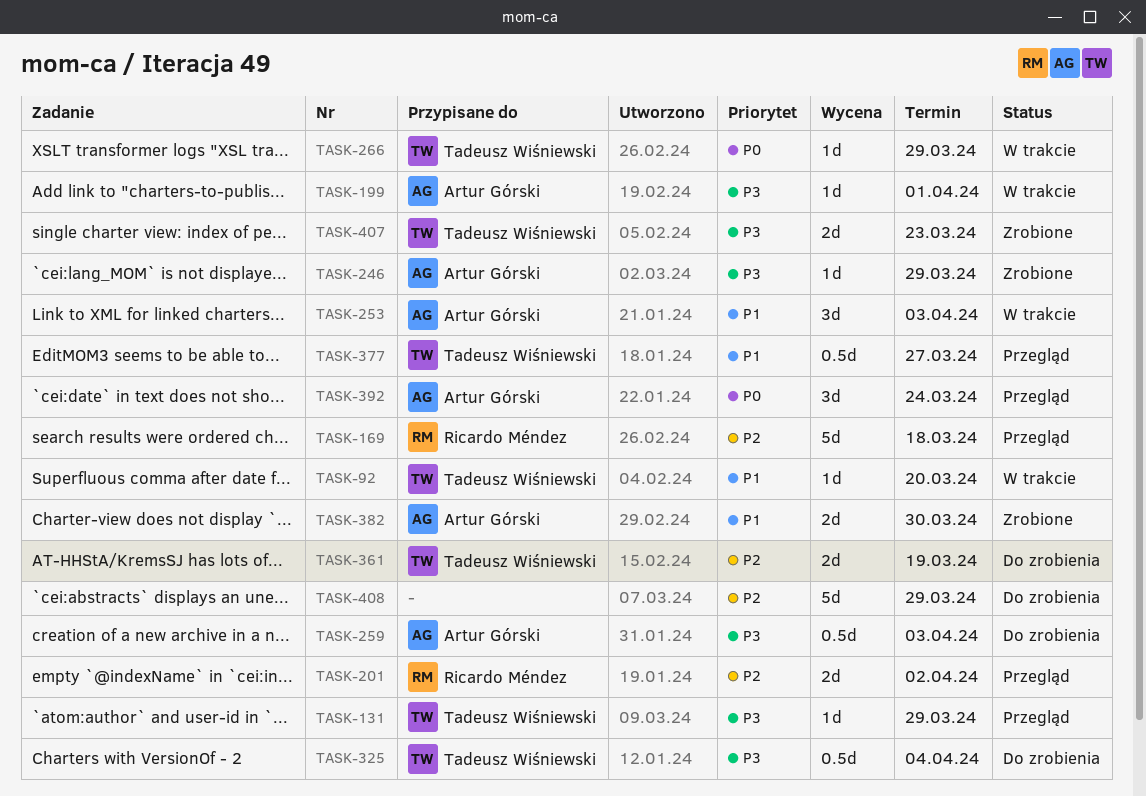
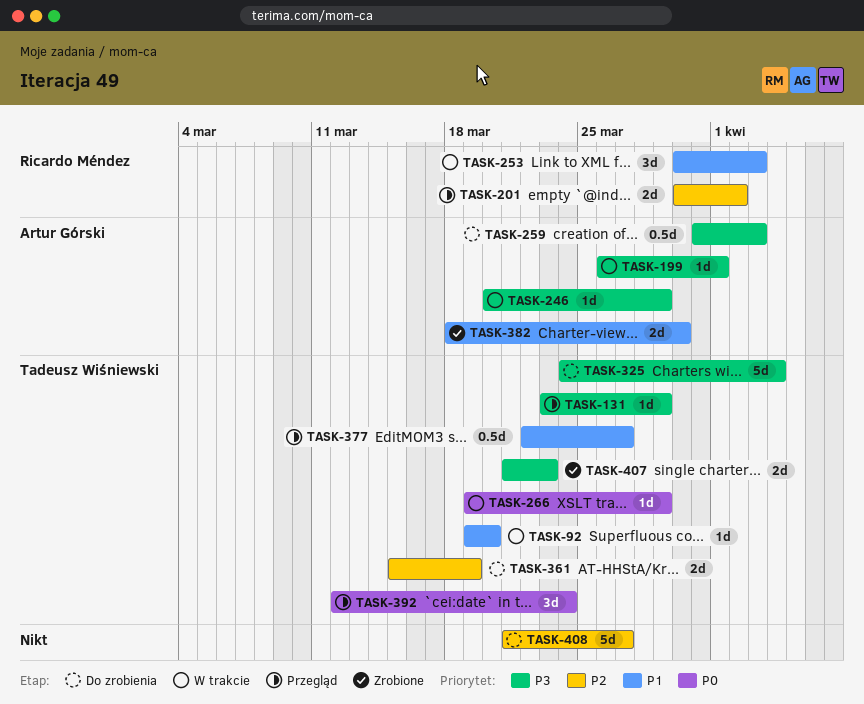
TASK-169: present -> none
TASK-246, status: Zrobione -> W trakcie
TASK-253, owner: Artur Górski -> Ricardo Méndez
TASK-325, estimate: 0.5d -> 5d
TASK-392, owner: Artur Górski -> Tadeusz Wiśniewski
TASK-408, due: Mar 29 -> Mar 27

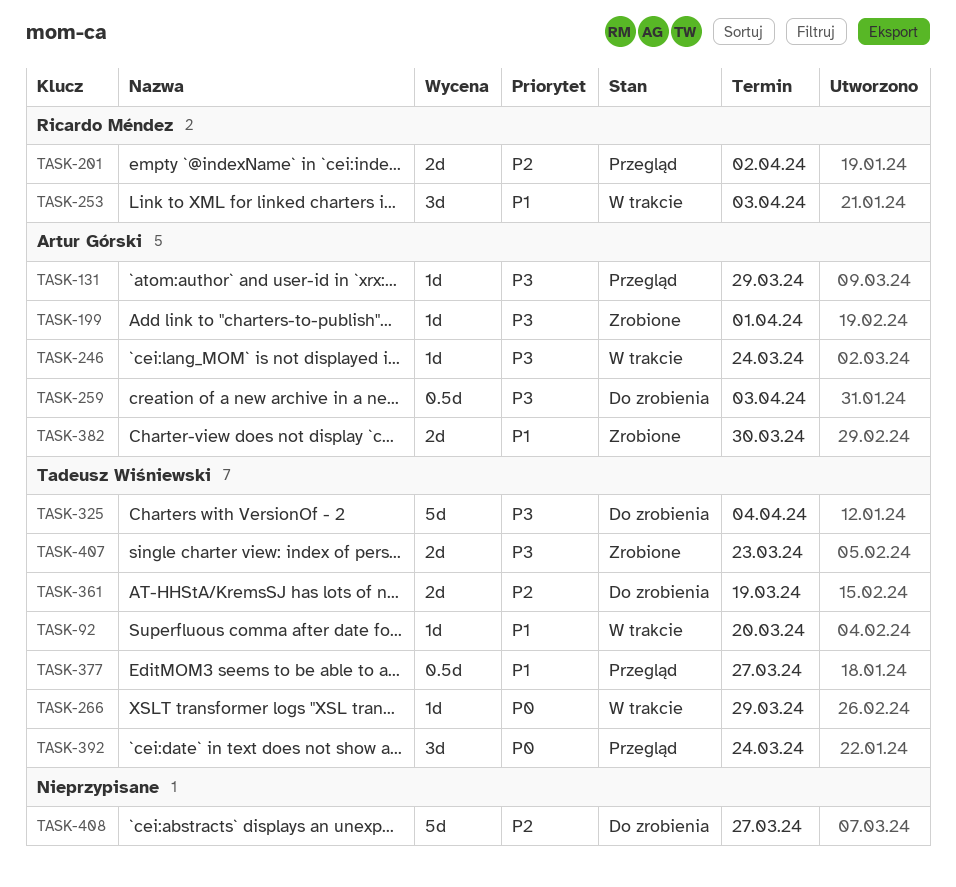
TASK-131, owner: Tadeusz Wiśniewski -> Artur Górski
TASK-199, status: W trakcie -> Zrobione
TASK-246, due: Mar 29 -> Mar 24

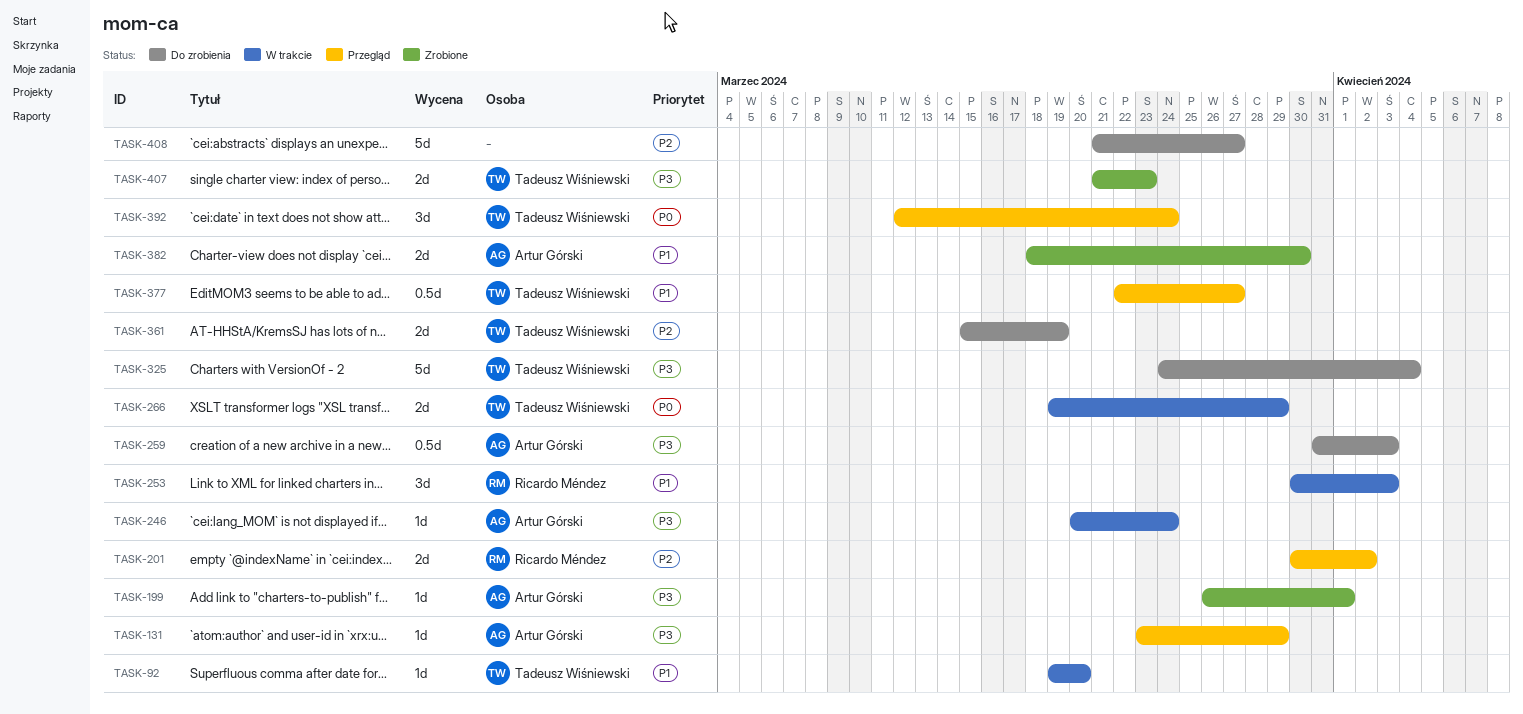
TASK-266, estimate: 1d -> 2d

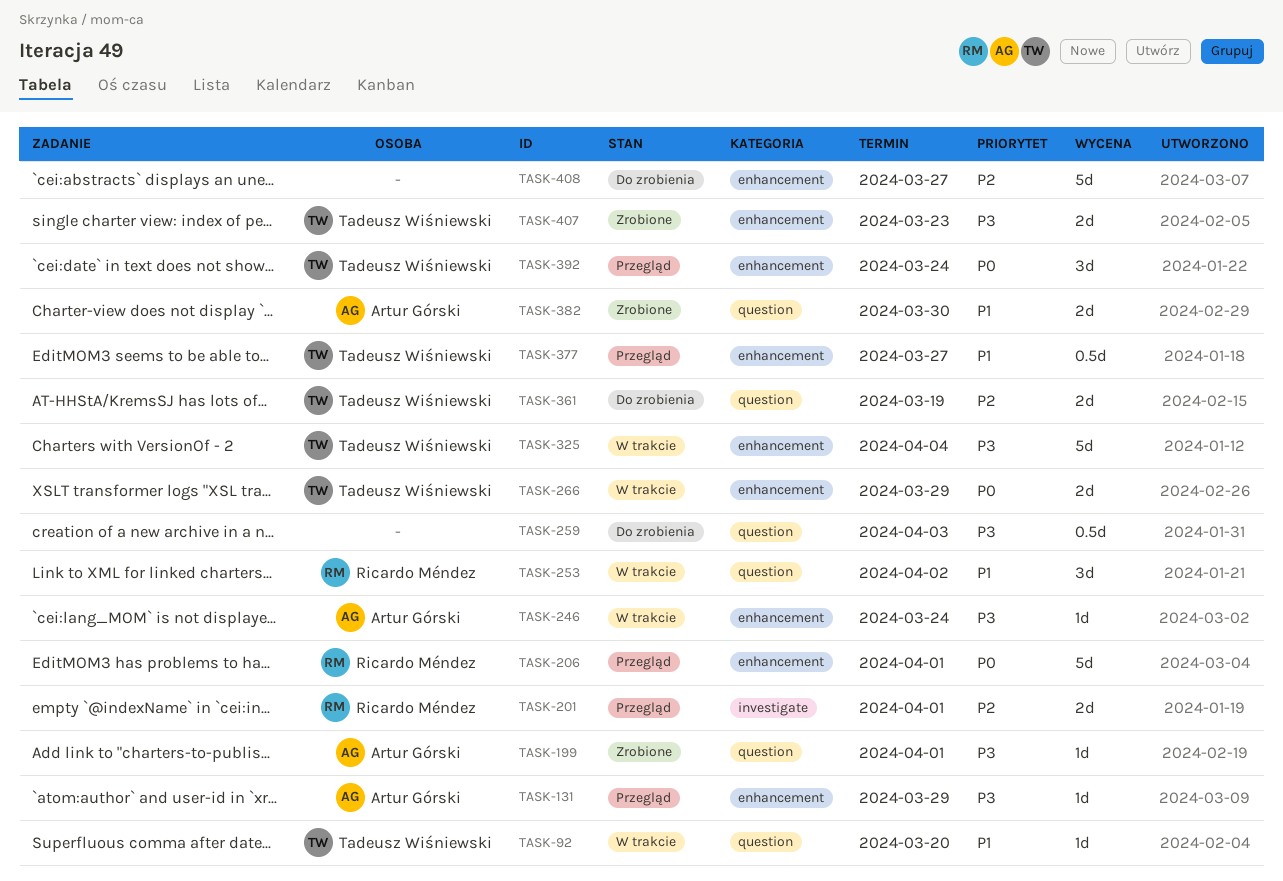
TASK-201, due: Apr 2 -> Apr 1
TASK-206: none -> present
TASK-253, due: Apr 3 -> Apr 2
TASK-259, owner: Artur Górski -> none
TASK-325, status: Do zrobienia -> W trakcie

